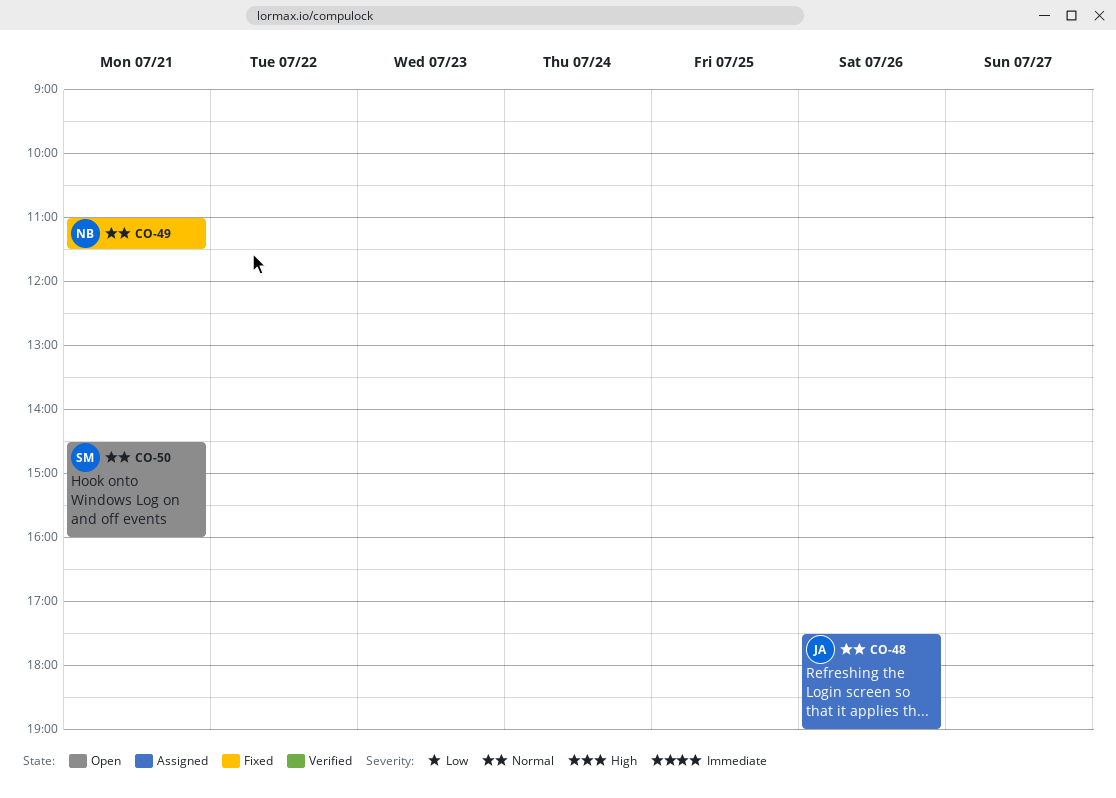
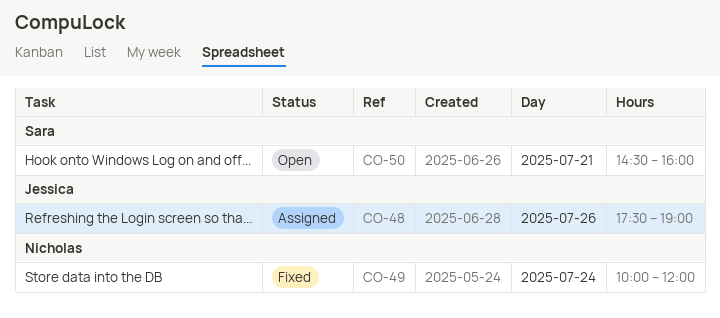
CO-49, day: Jul 21 -> Jul 24
CO-49, begins: 11:00 -> 10:00
CO-49, ends: 11:30 -> 12:00

